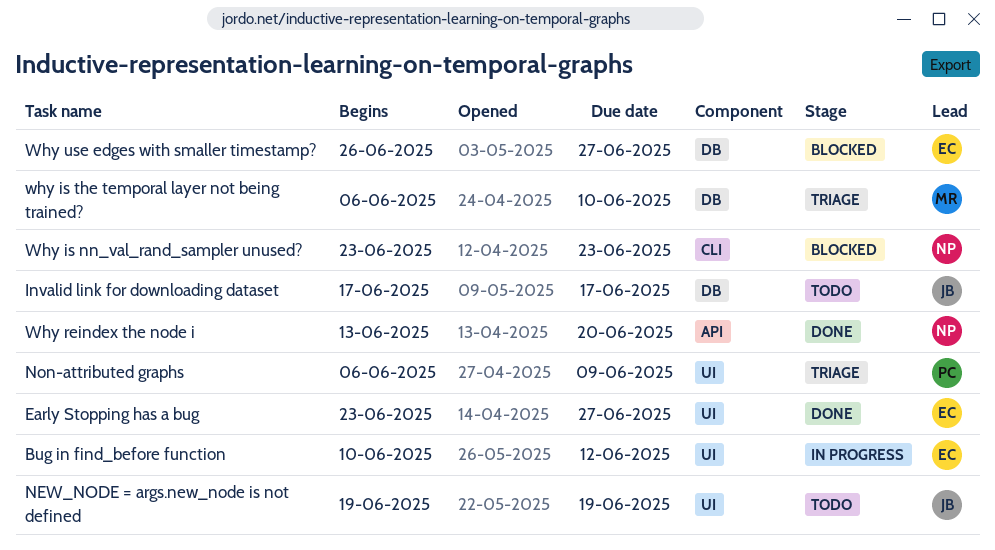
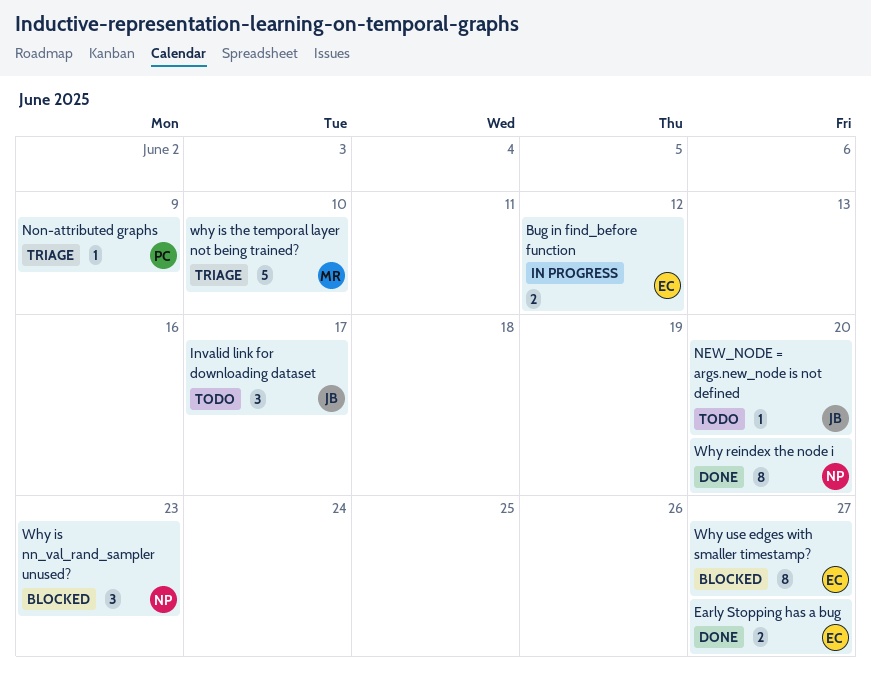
NEW_NODE = args.new_node is not defined, due: Jun 19 -> Jun 20

